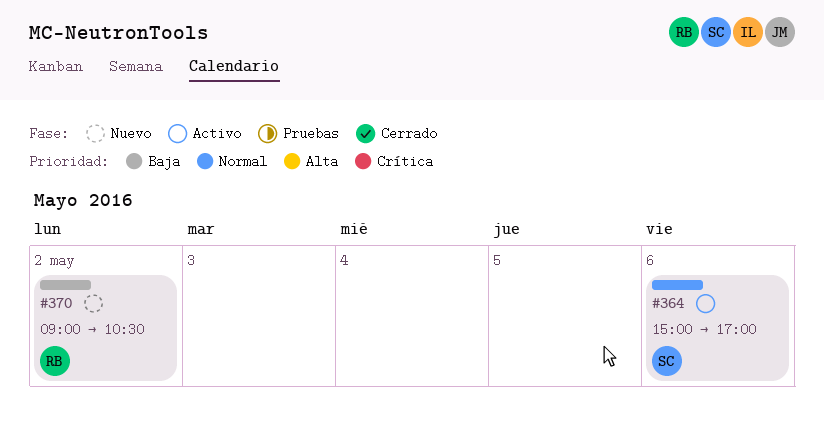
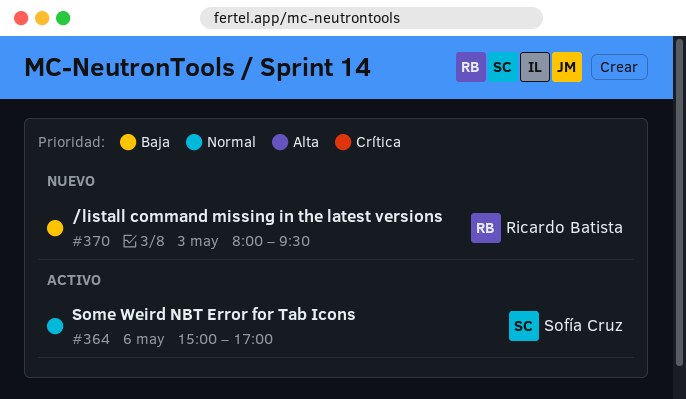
#370, day: May 2 -> May 3
#370, begins: 09:00 -> 08:00
#370, ends: 10:30 -> 09:30

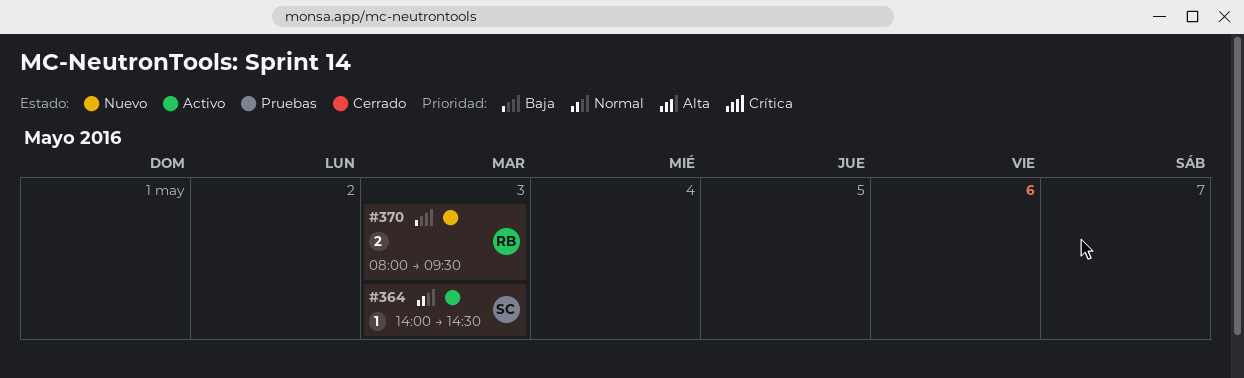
#364, day: May 6 -> May 3
#364, begins: 15:00 -> 14:00
#364, ends: 17:00 -> 14:30

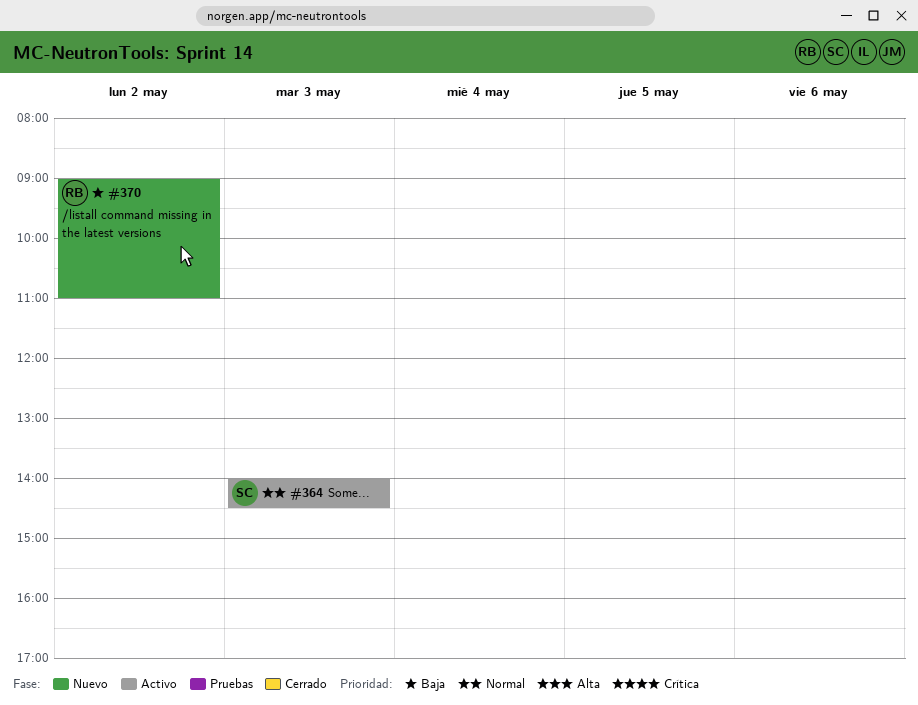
#370, day: May 3 -> May 2
#370, begins: 08:00 -> 09:00
#370, ends: 09:30 -> 11:00

